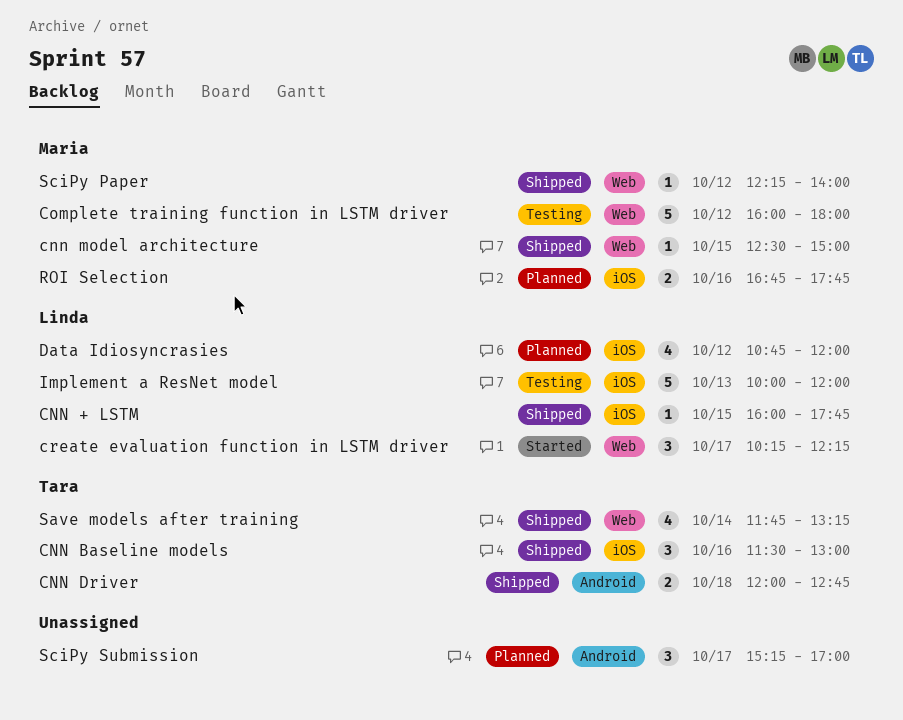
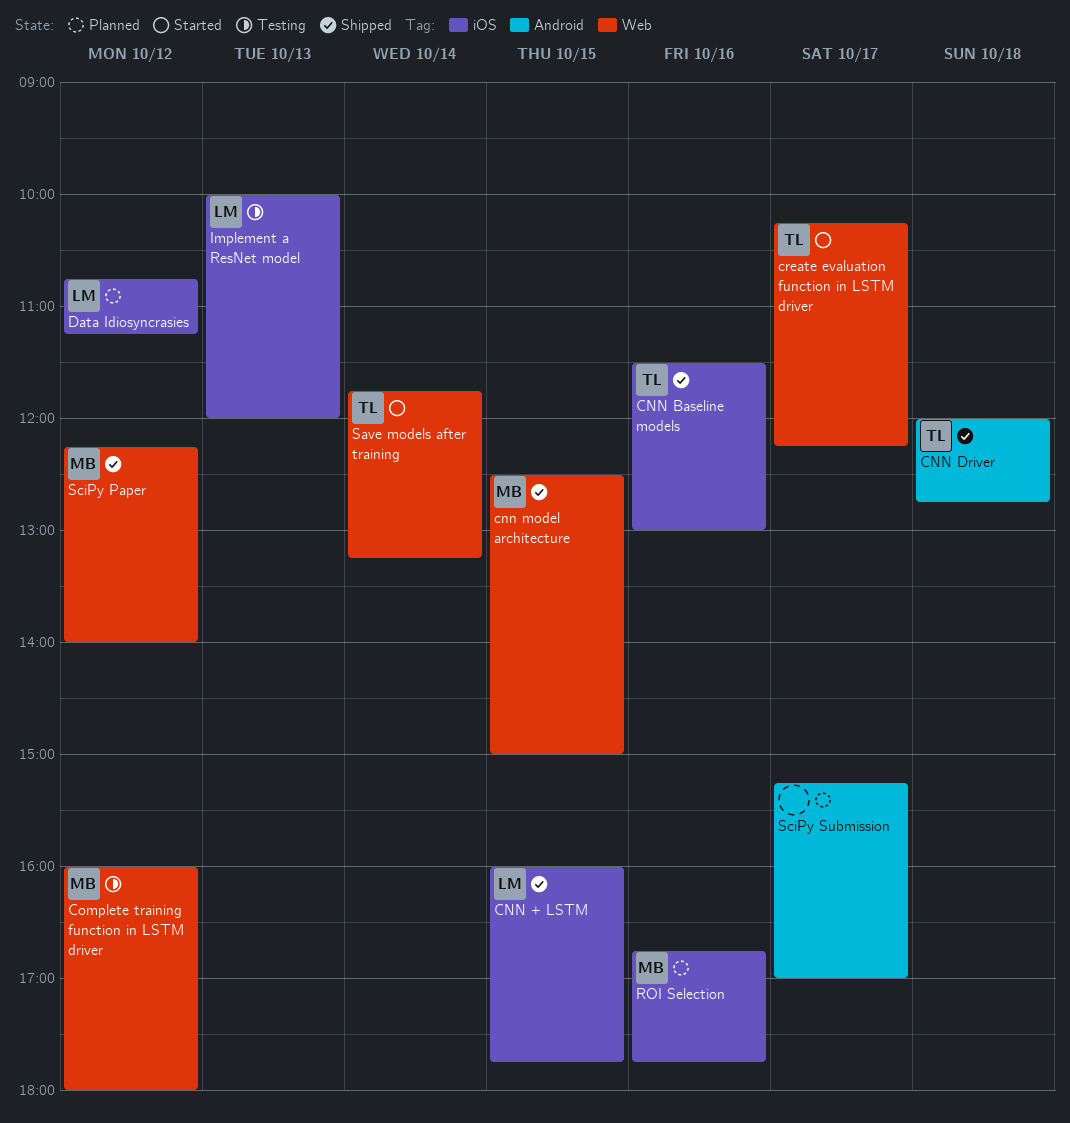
create evaluation function in LSTM driver, owner: Linda -> Tara
Data Idiosyncrasies, ends: 12:00 -> 11:15
Save models after training, status: Shipped -> Started

